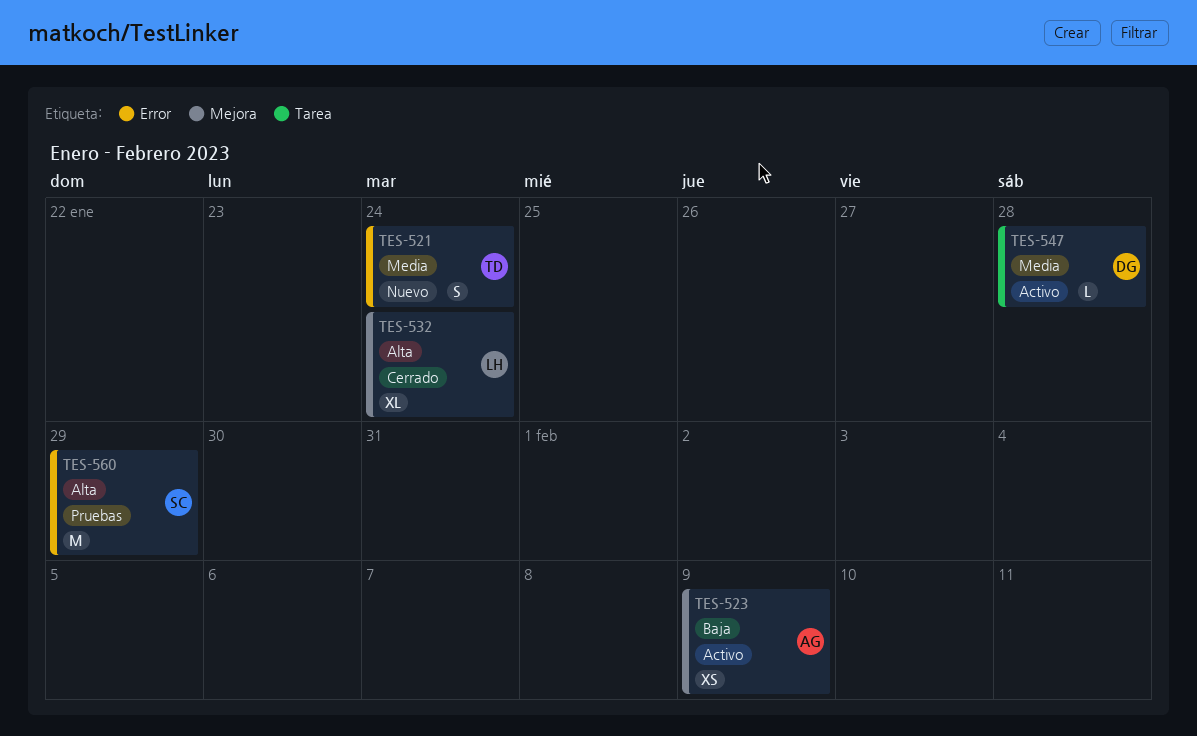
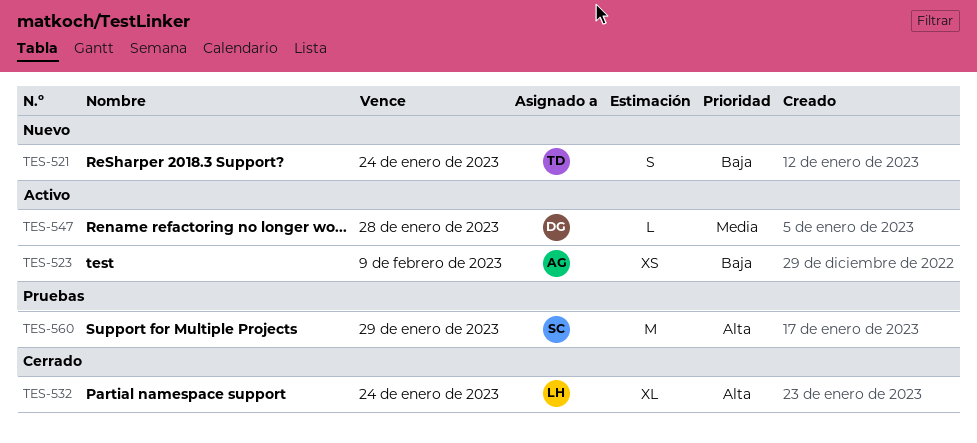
TES-521, priority: Media -> Baja

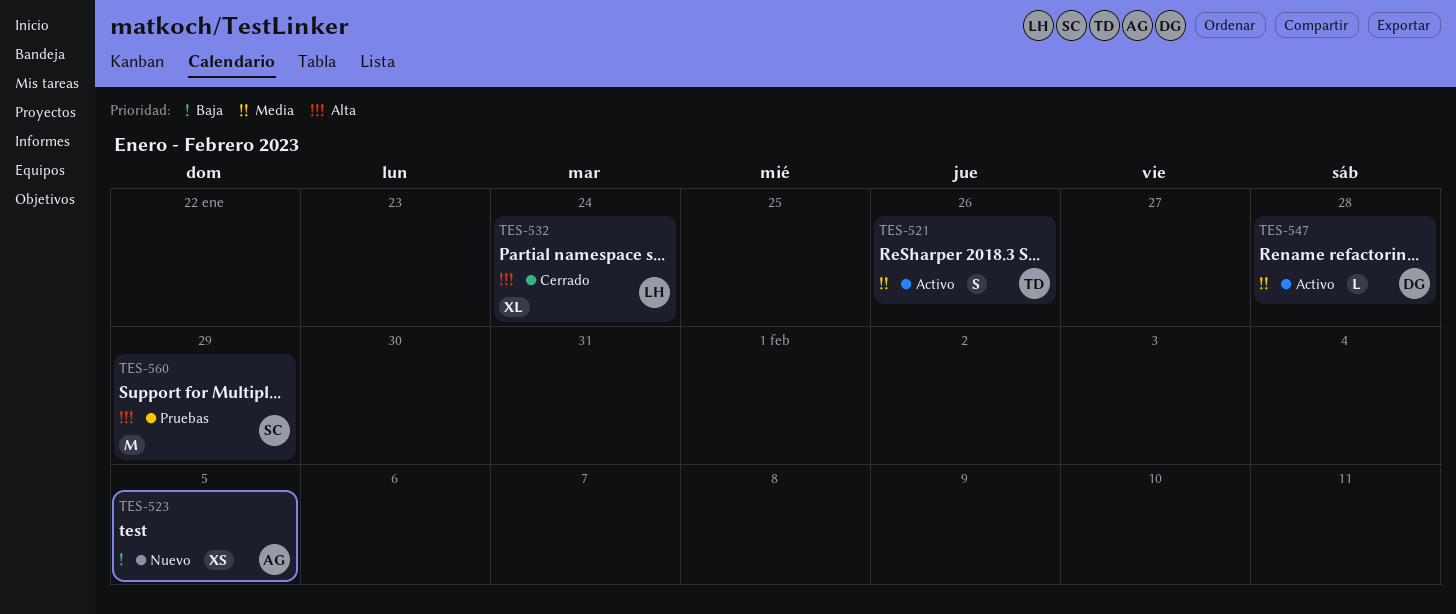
TES-521, status: Nuevo -> Activo
TES-521, priority: Baja -> Media
TES-521, due: Jan 24 -> Jan 26
TES-523, status: Activo -> Nuevo
TES-523, due: Feb 9 -> Feb 5

